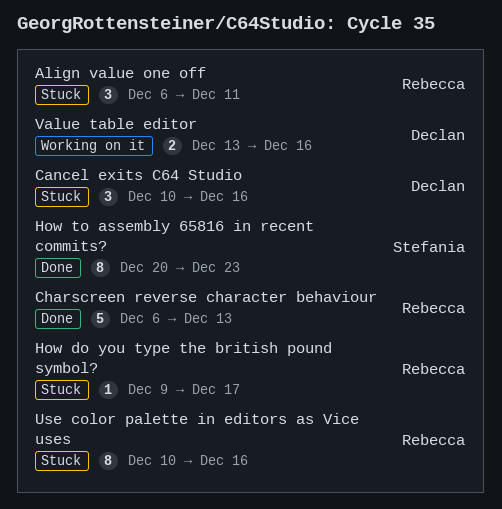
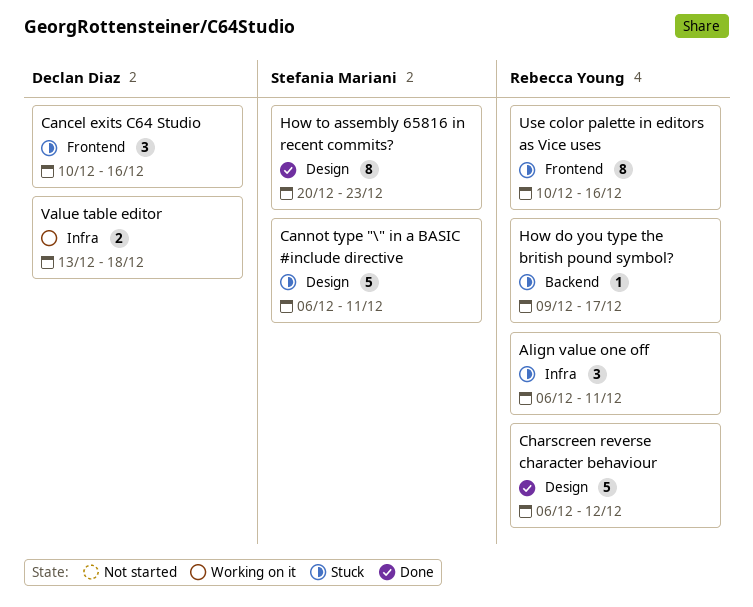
Cannot type "\" in a BASIC #include directive: none -> present
Charscreen reverse character behaviour, due: Dec 13 -> Dec 12
Value table editor, due: Dec 16 -> Dec 18

